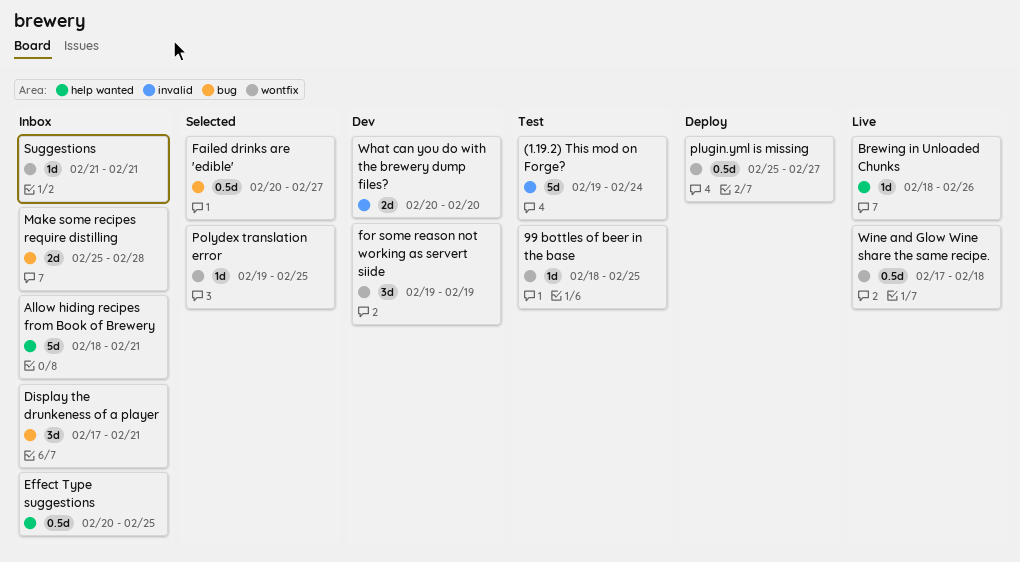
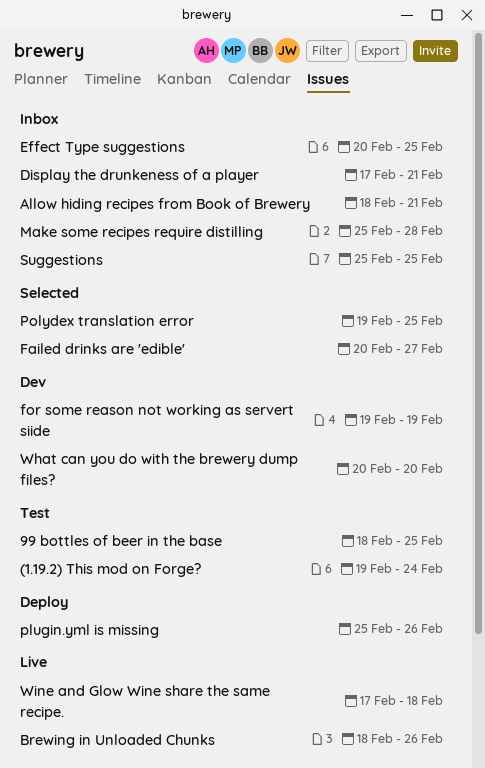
plugin.yml is missing, due: Feb 27 -> Feb 26
Suggestions, start: Feb 21 -> Feb 25
Suggestions, due: Feb 21 -> Feb 25

